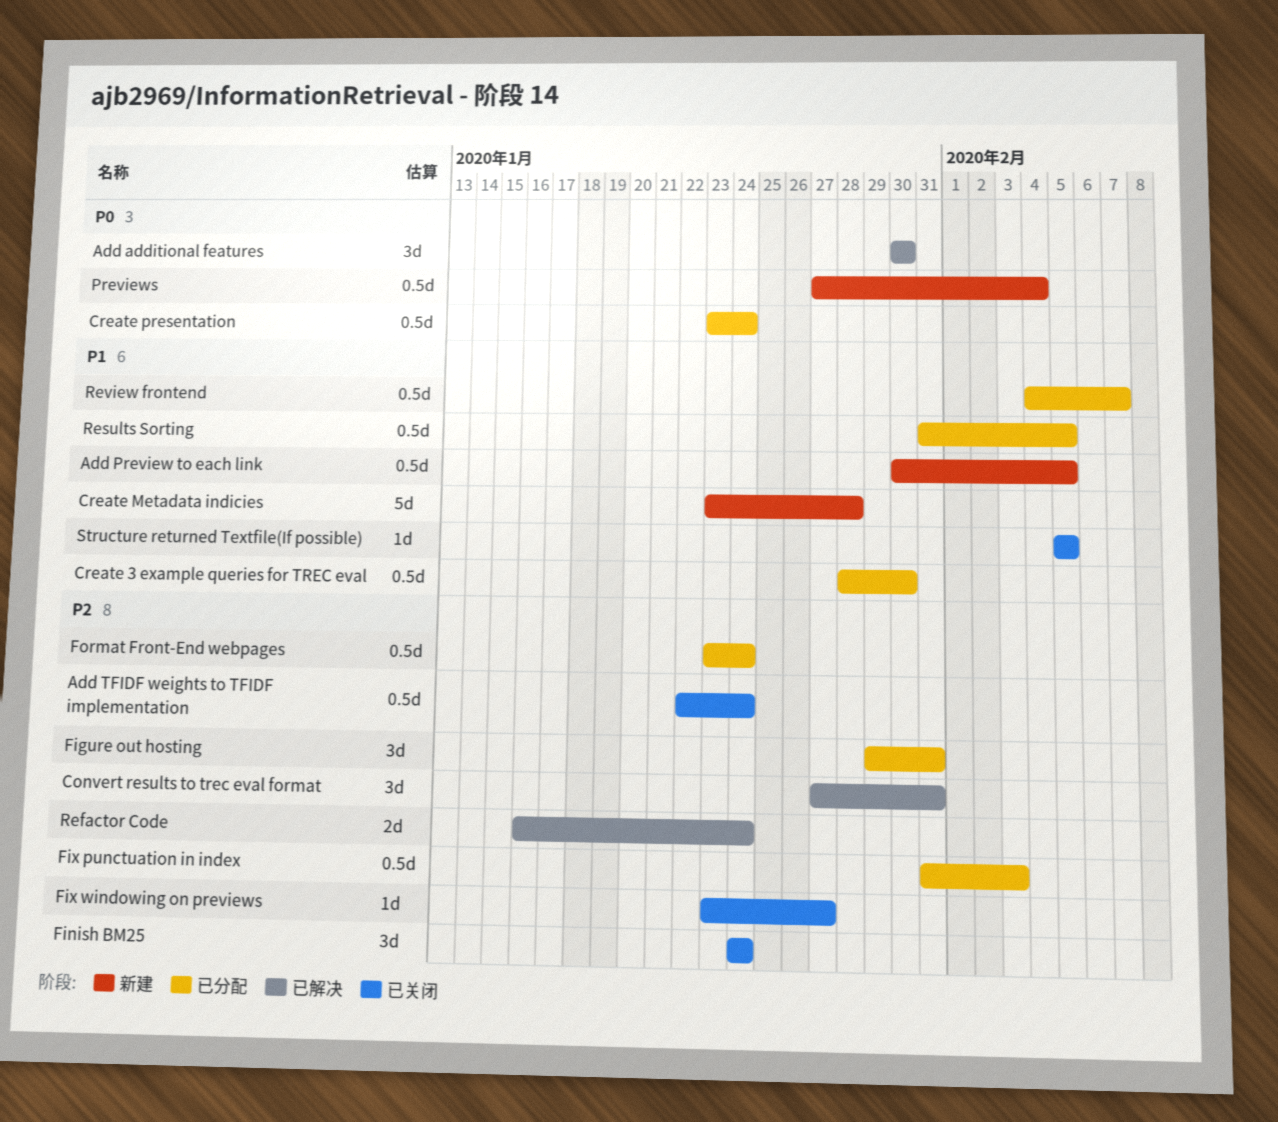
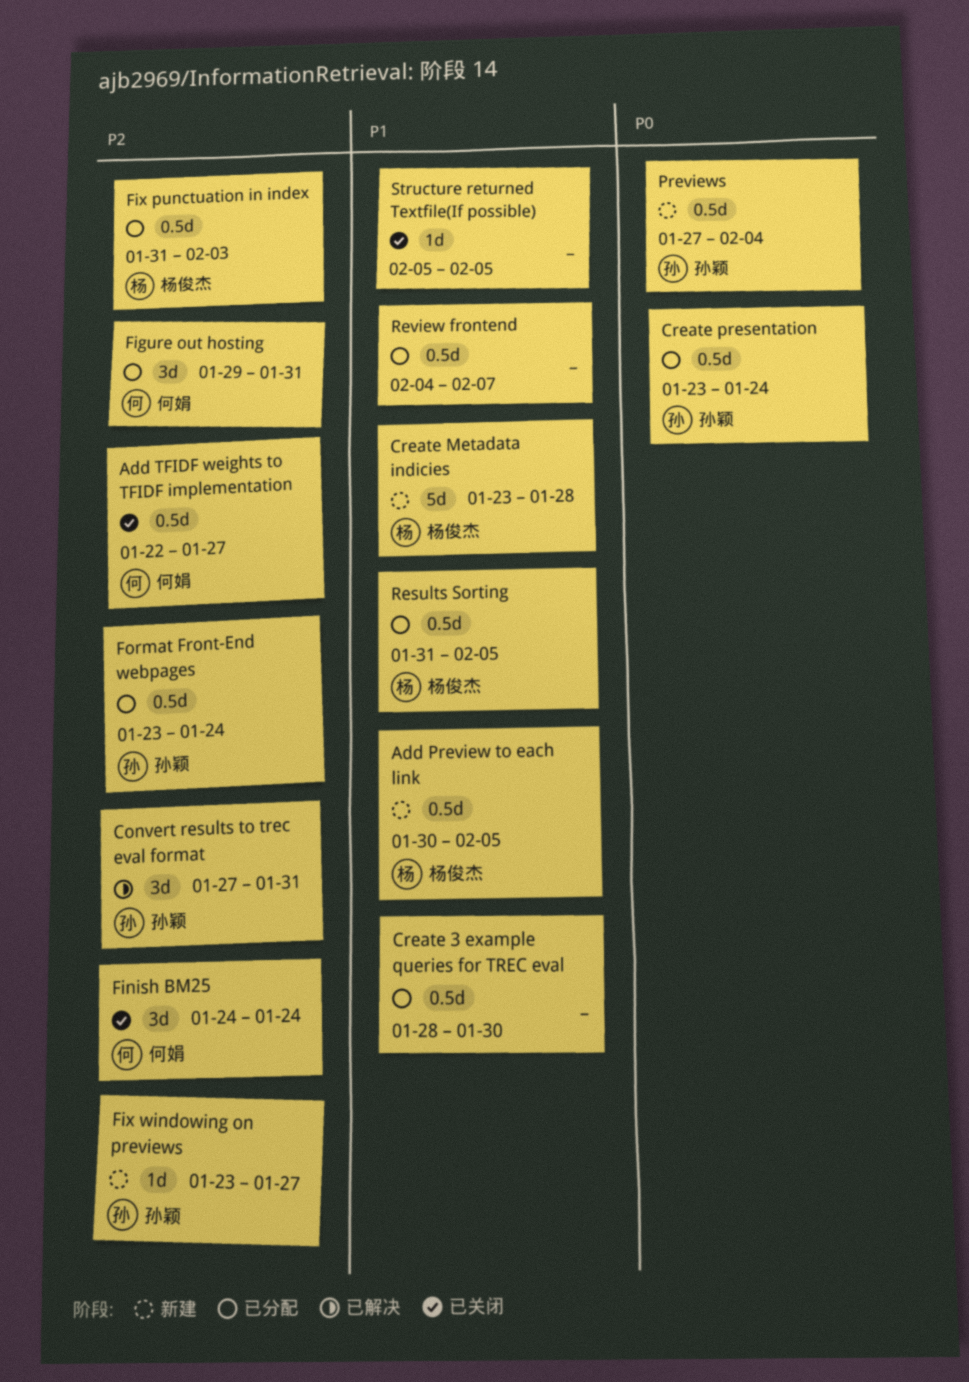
Add additional features: present -> none
Add TFIDF weights to TFIDF implementation, due: Jan 24 -> Jan 27
Fix windowing on previews, status: 已关闭 -> 新建
Refactor Code: present -> none

